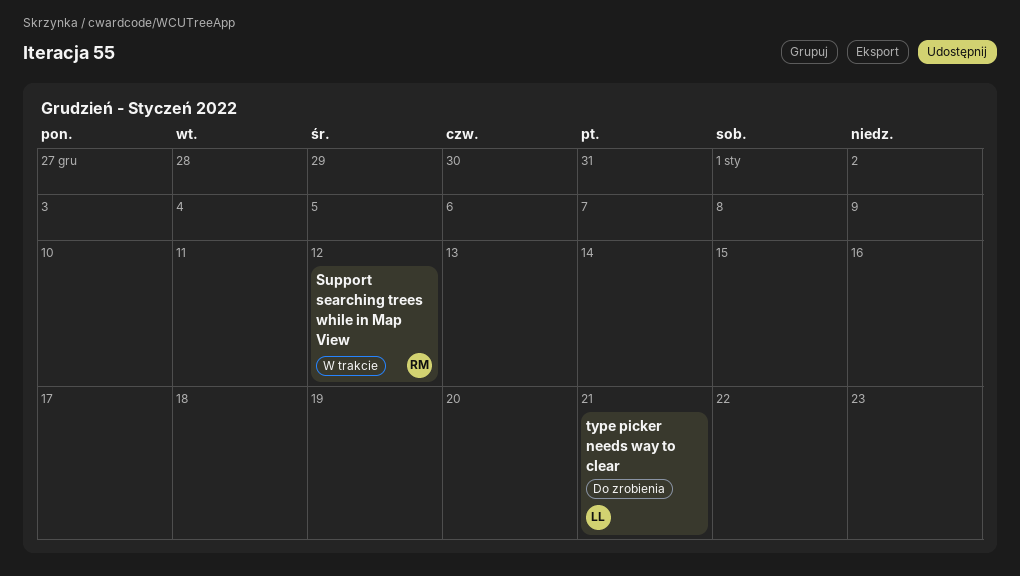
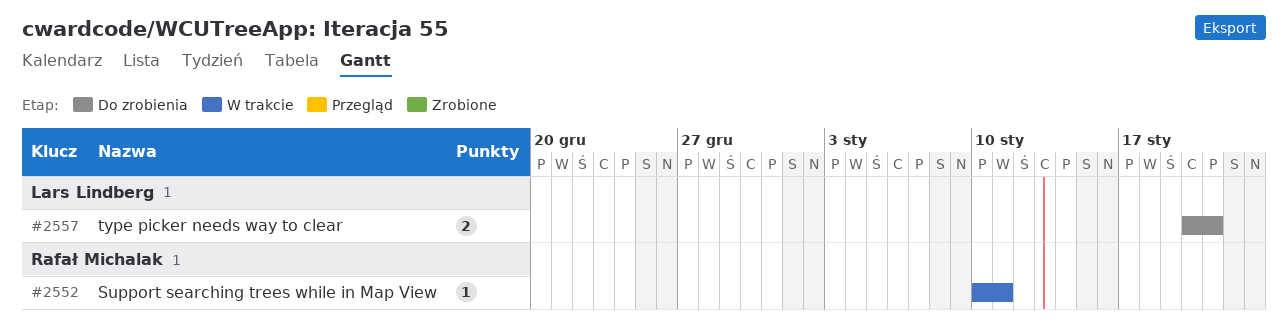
Support searching trees while in Map View, due: Jan 12 -> Jan 11

